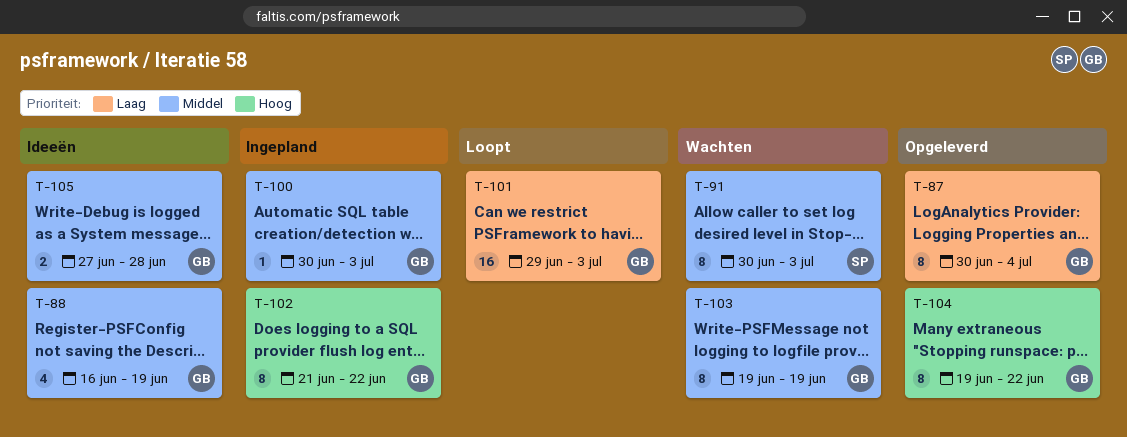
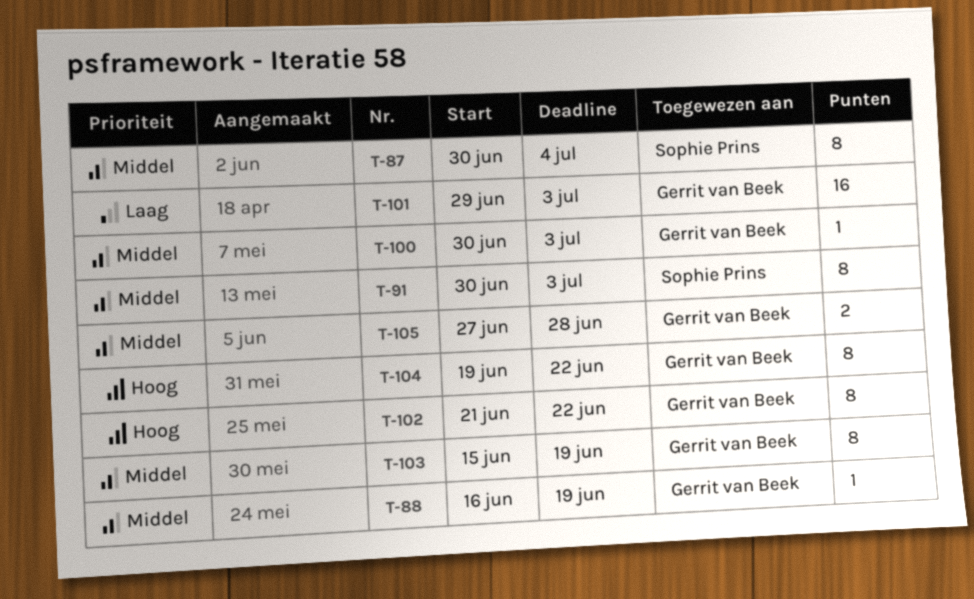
T-87, owner: Gerrit van Beek -> Sophie Prins
T-87, priority: Laag -> Middel
T-88, estimate: 4 -> 1
T-103, start: Jun 19 -> Jun 15

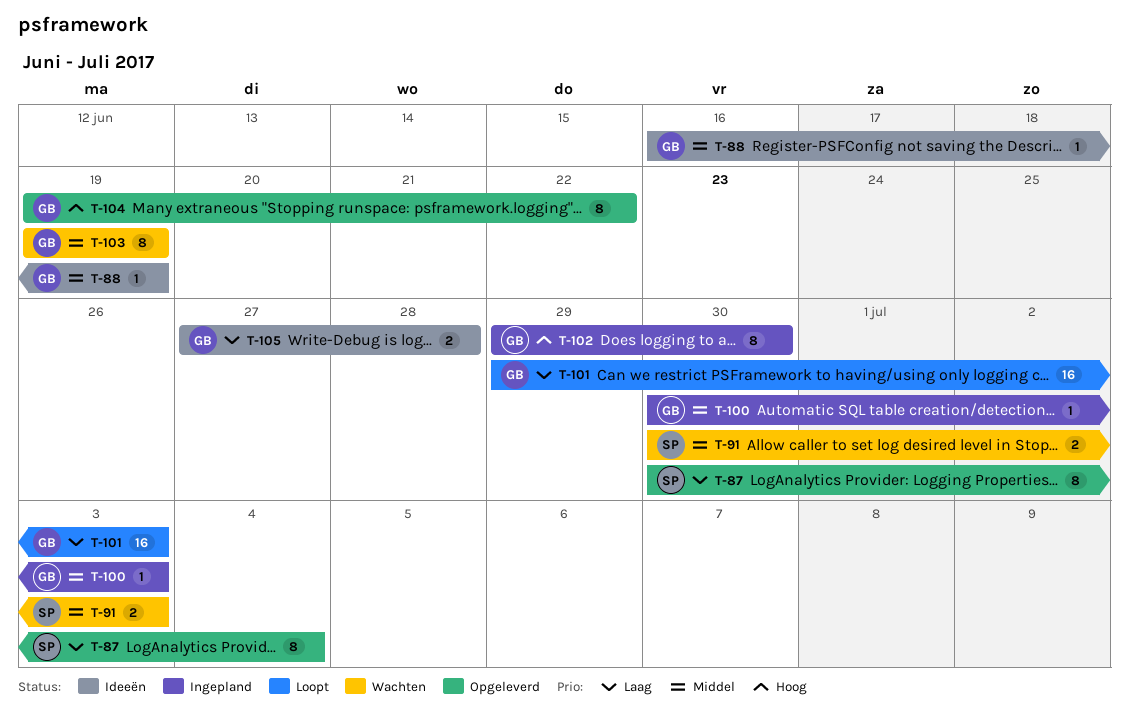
T-87, priority: Middel -> Laag
T-91, estimate: 8 -> 2
T-102, start: Jun 21 -> Jun 29
T-102, due: Jun 22 -> Jun 30
T-103, start: Jun 15 -> Jun 19
T-105, priority: Middel -> Laag

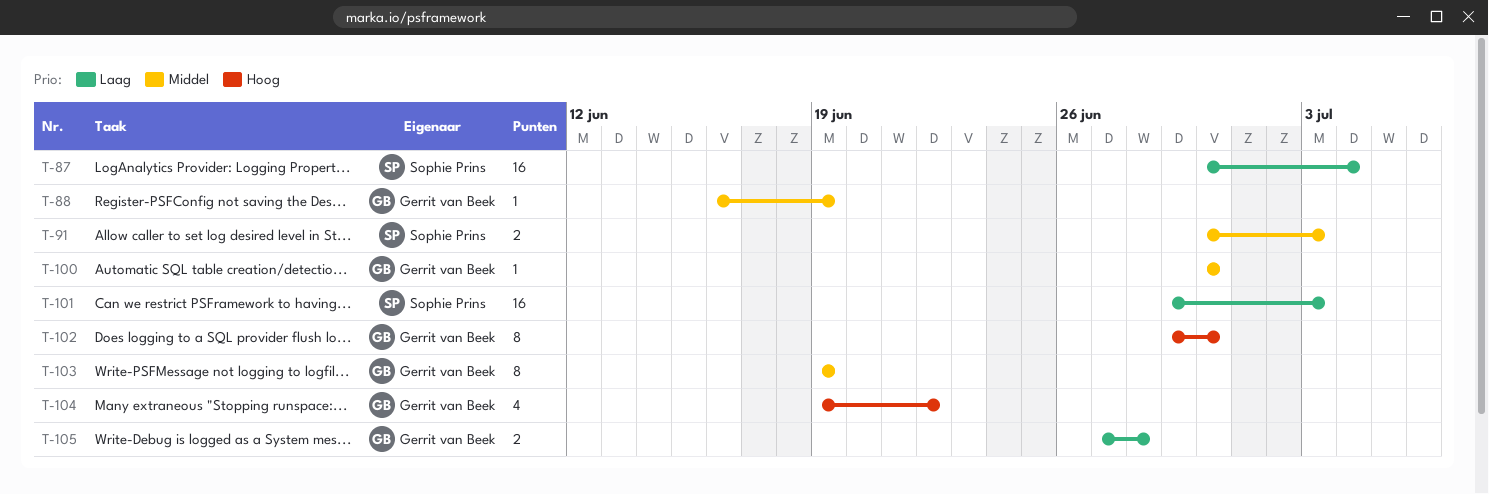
T-87, estimate: 8 -> 16
T-100, due: Jul 3 -> Jun 30
T-101, owner: Gerrit van Beek -> Sophie Prins
T-104, estimate: 8 -> 4

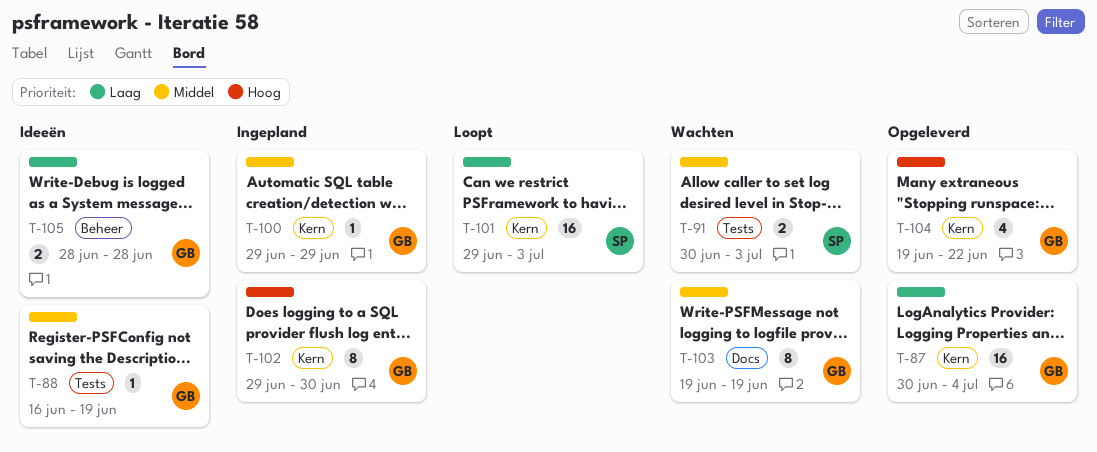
T-87, owner: Sophie Prins -> Gerrit van Beek
T-100, start: Jun 30 -> Jun 29
T-100, due: Jun 30 -> Jun 29
T-105, start: Jun 27 -> Jun 28

